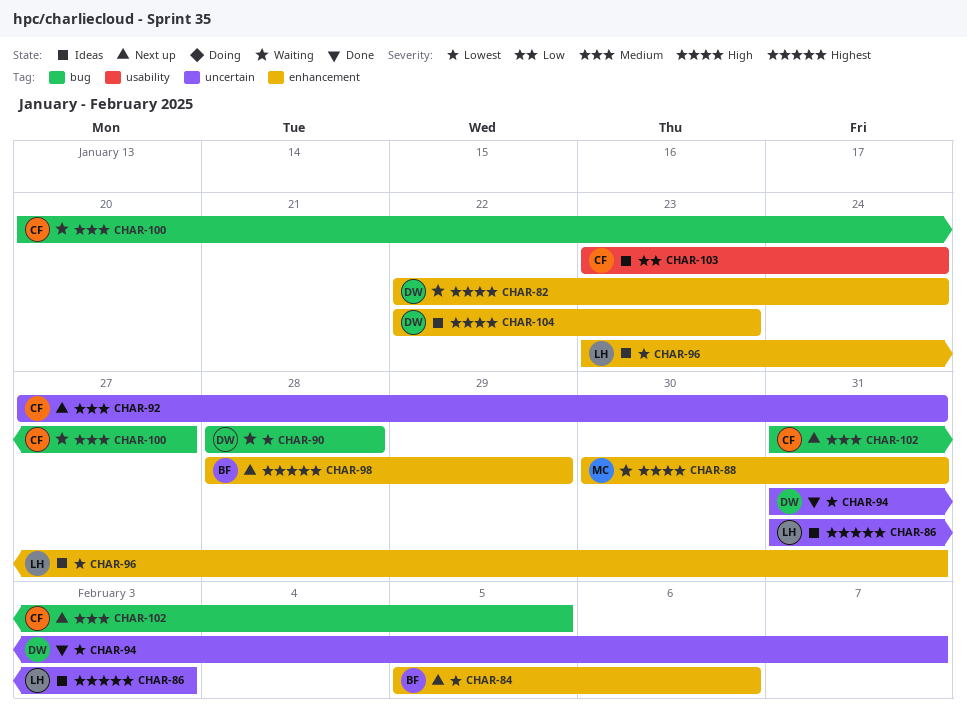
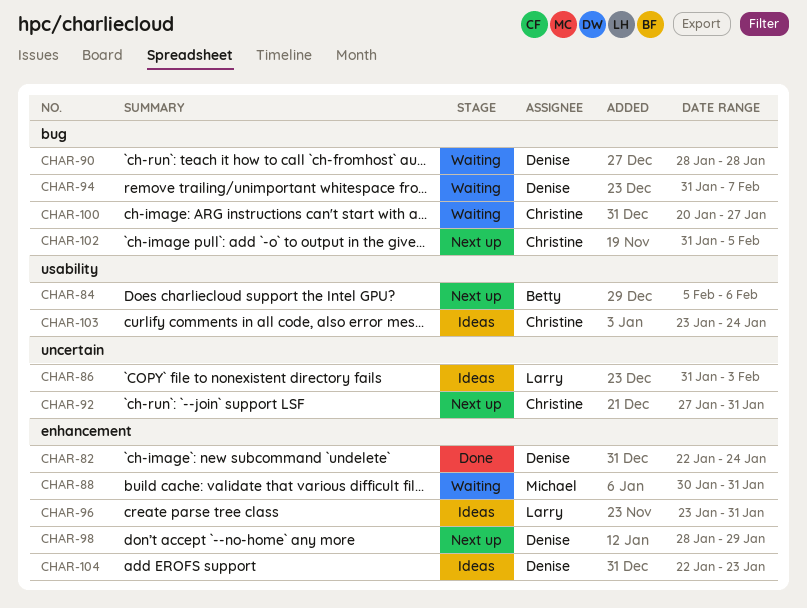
CHAR-82, status: Waiting -> Done
CHAR-84, label: enhancement -> usability
CHAR-94, status: Done -> Waiting
CHAR-94, label: uncertain -> bug
CHAR-98, owner: Betty -> Denise

